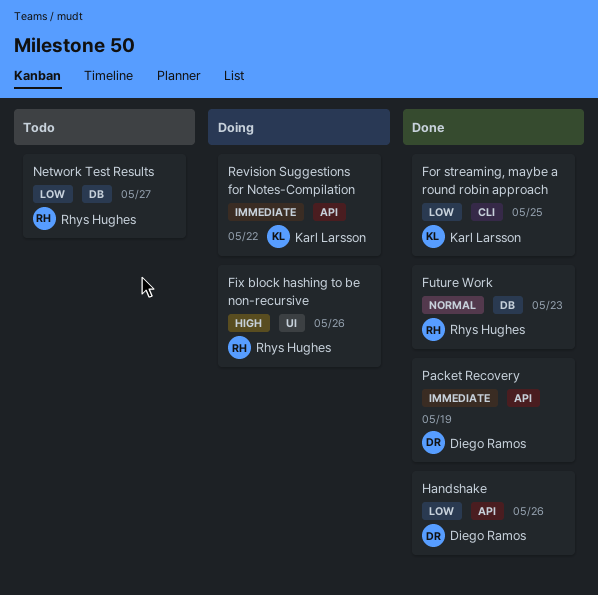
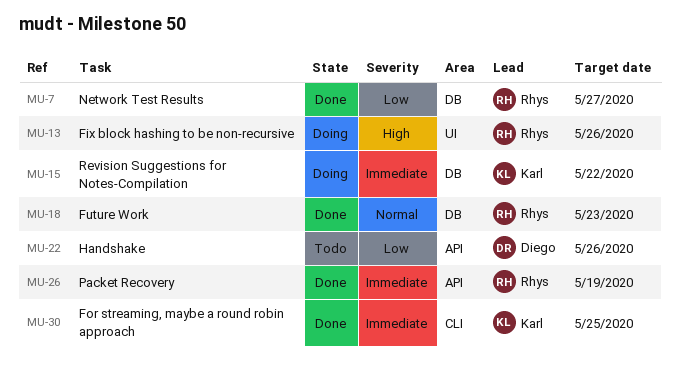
For streaming, maybe a round robin approach, priority: Low -> Immediate
Handshake, status: Done -> Todo
Network Test Results, status: Todo -> Done
Packet Recovery, owner: Diego Ramos -> Rhys Hughes
Revision Suggestions for Notes-Compilation, label: API -> DB

